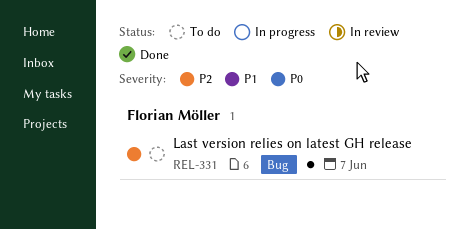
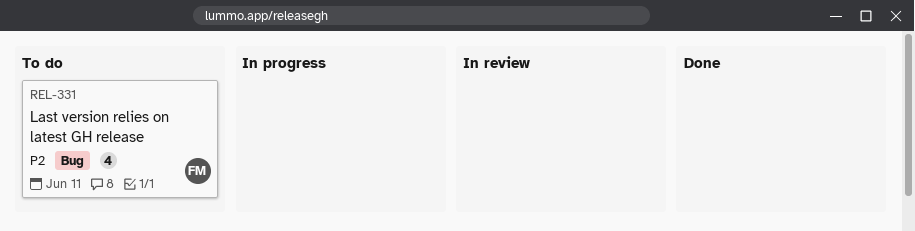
REL-331, estimate: 1 -> 4
REL-331, due: Jun 7 -> Jun 11

